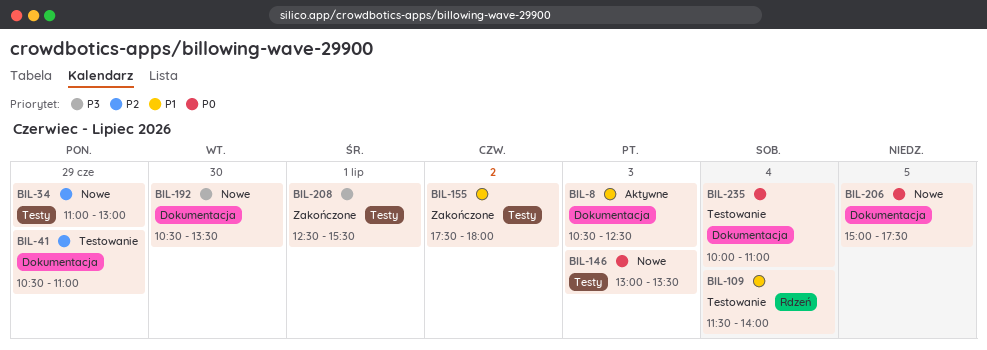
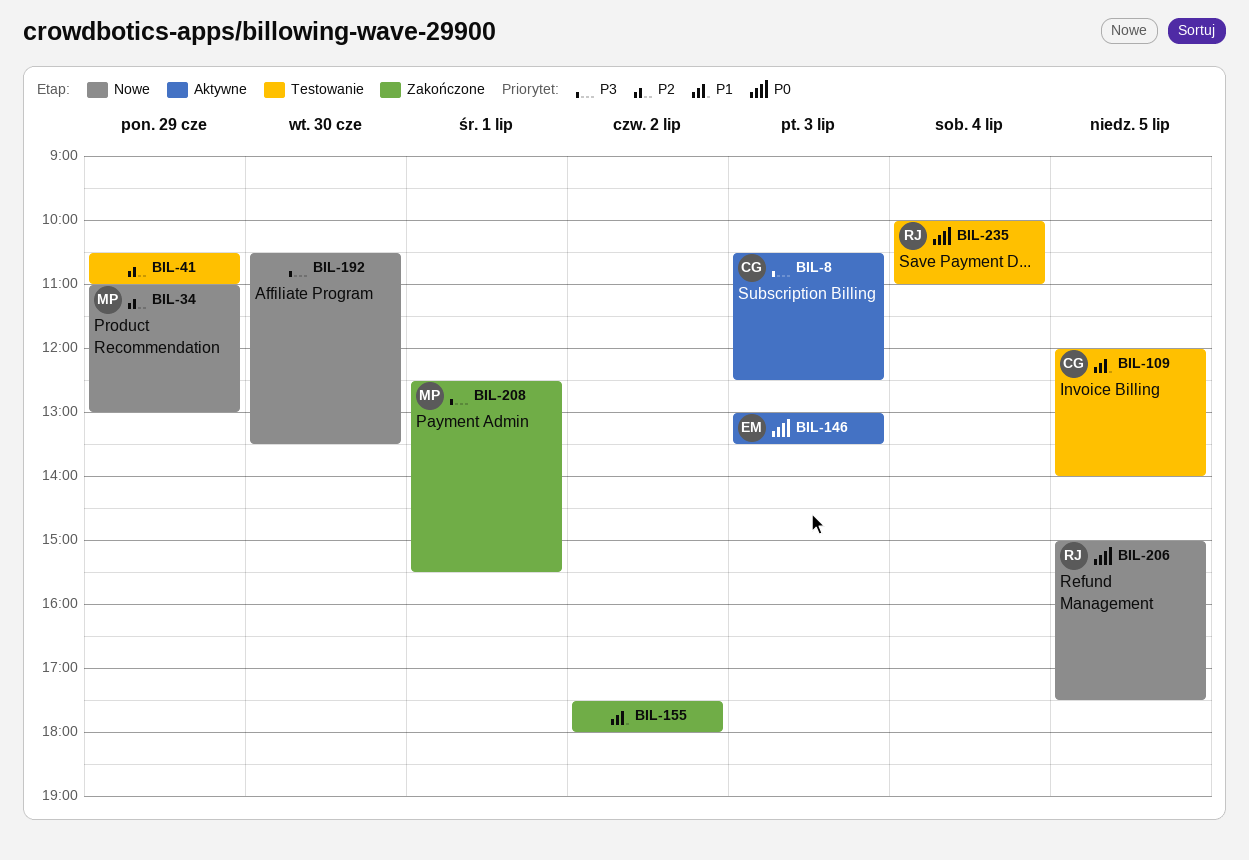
BIL-8, priority: P1 -> P3
BIL-109, day: Jul 4 -> Jul 5
BIL-109, begins: 11:30 -> 12:00
BIL-146, status: Nowe -> Aktywne

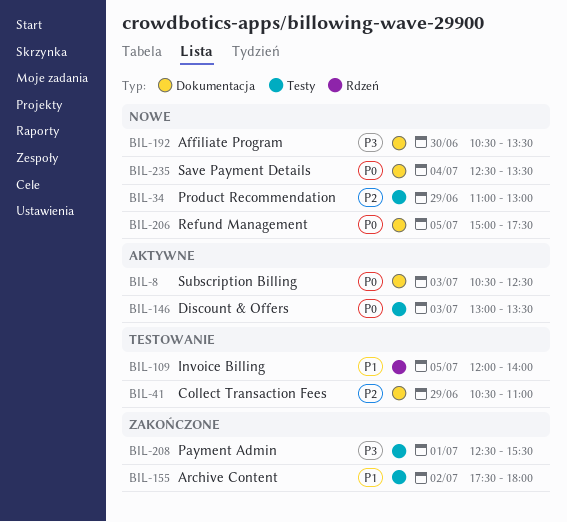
BIL-8, priority: P3 -> P0
BIL-235, status: Testowanie -> Nowe
BIL-235, begins: 10:00 -> 12:30
BIL-235, ends: 11:00 -> 13:30

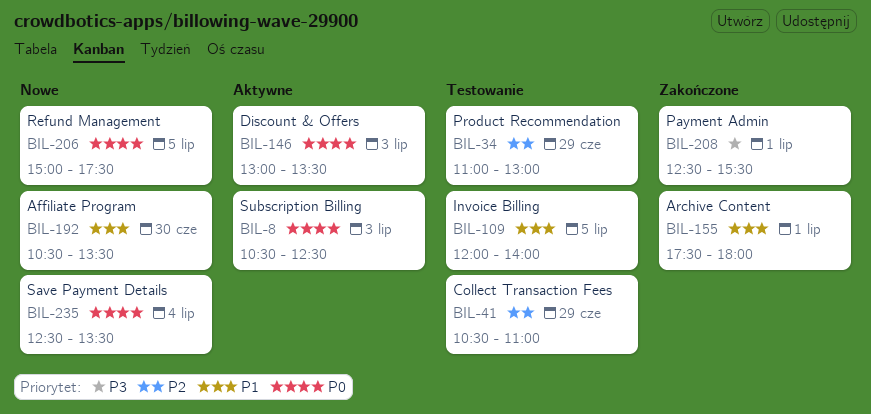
BIL-34, status: Nowe -> Testowanie
BIL-155, day: Jul 2 -> Jul 1
BIL-192, priority: P3 -> P1

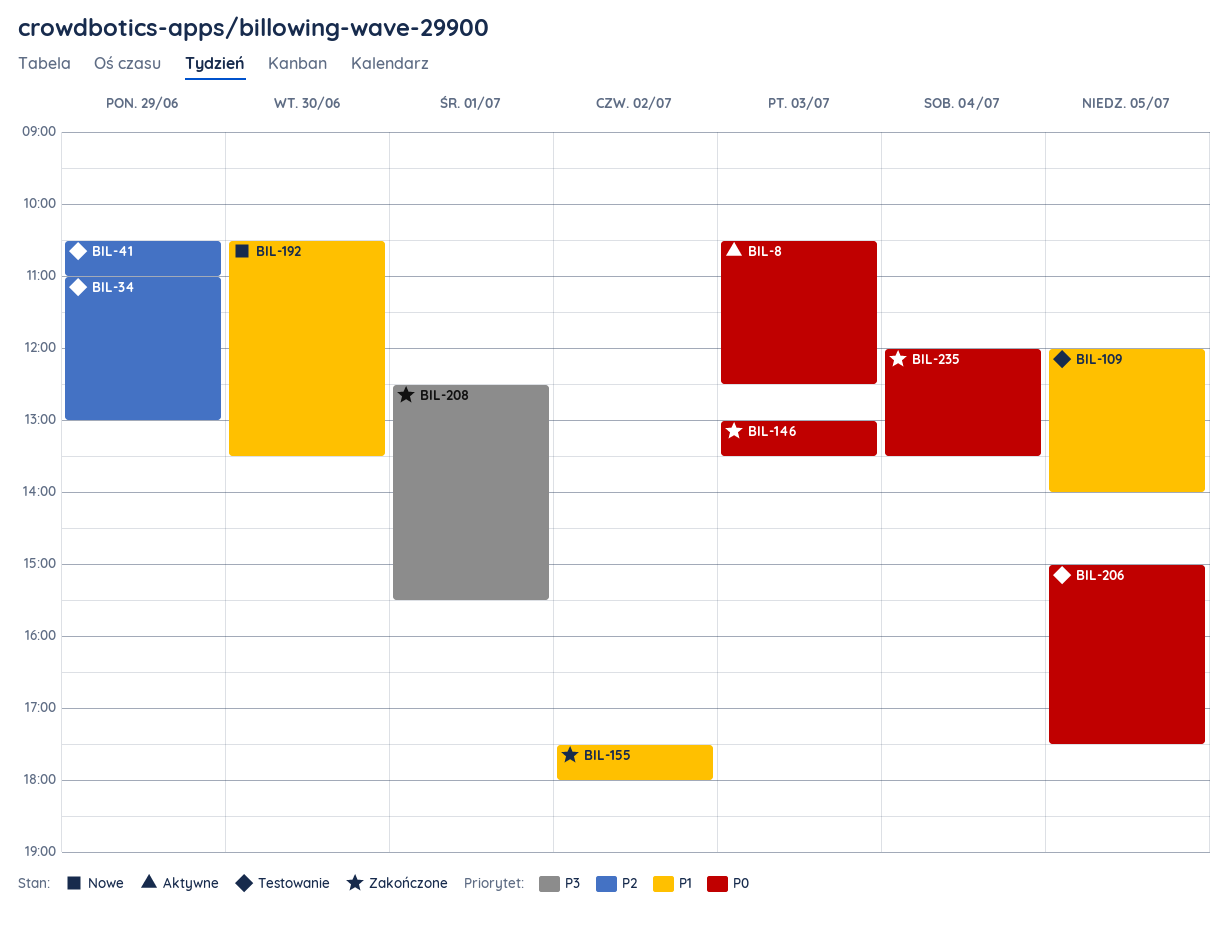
BIL-146, status: Aktywne -> Zakończone
BIL-155, day: Jul 1 -> Jul 2
BIL-206, status: Nowe -> Testowanie
BIL-235, status: Nowe -> Zakończone
BIL-235, begins: 12:30 -> 12:00

